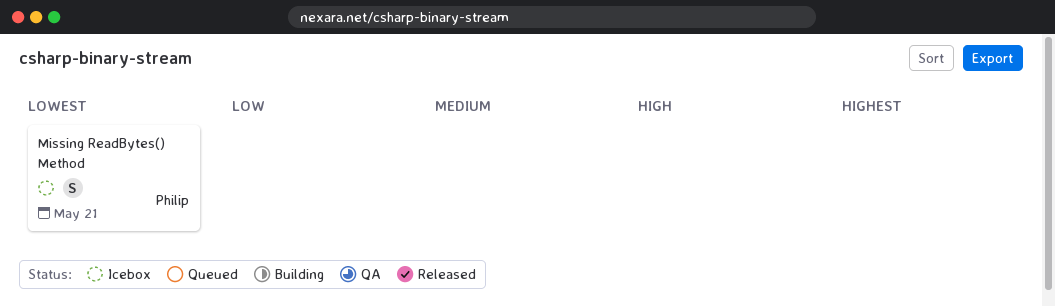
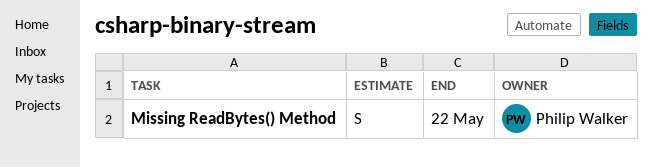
Missing ReadBytes() Method, due: May 21 -> May 22

